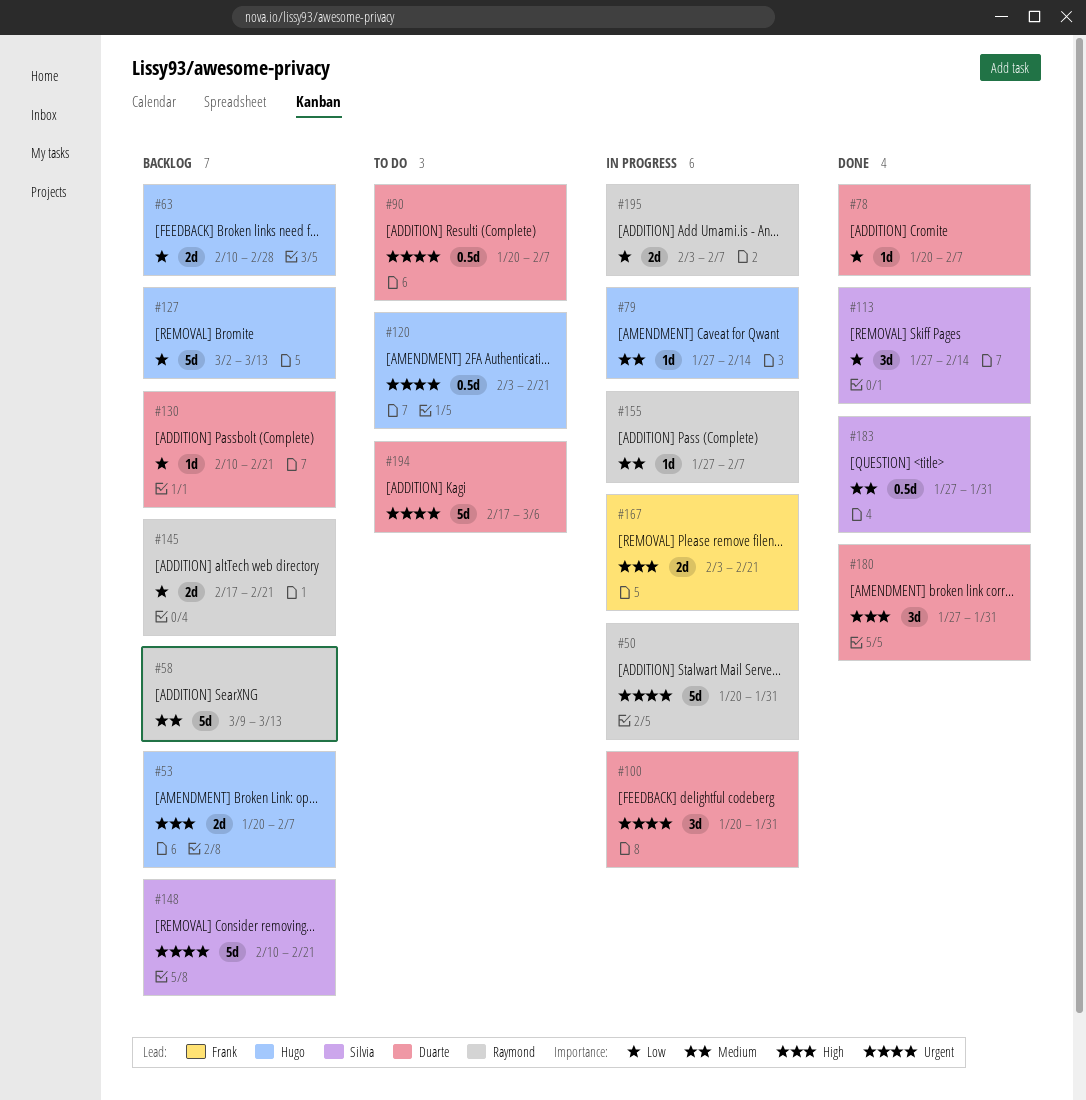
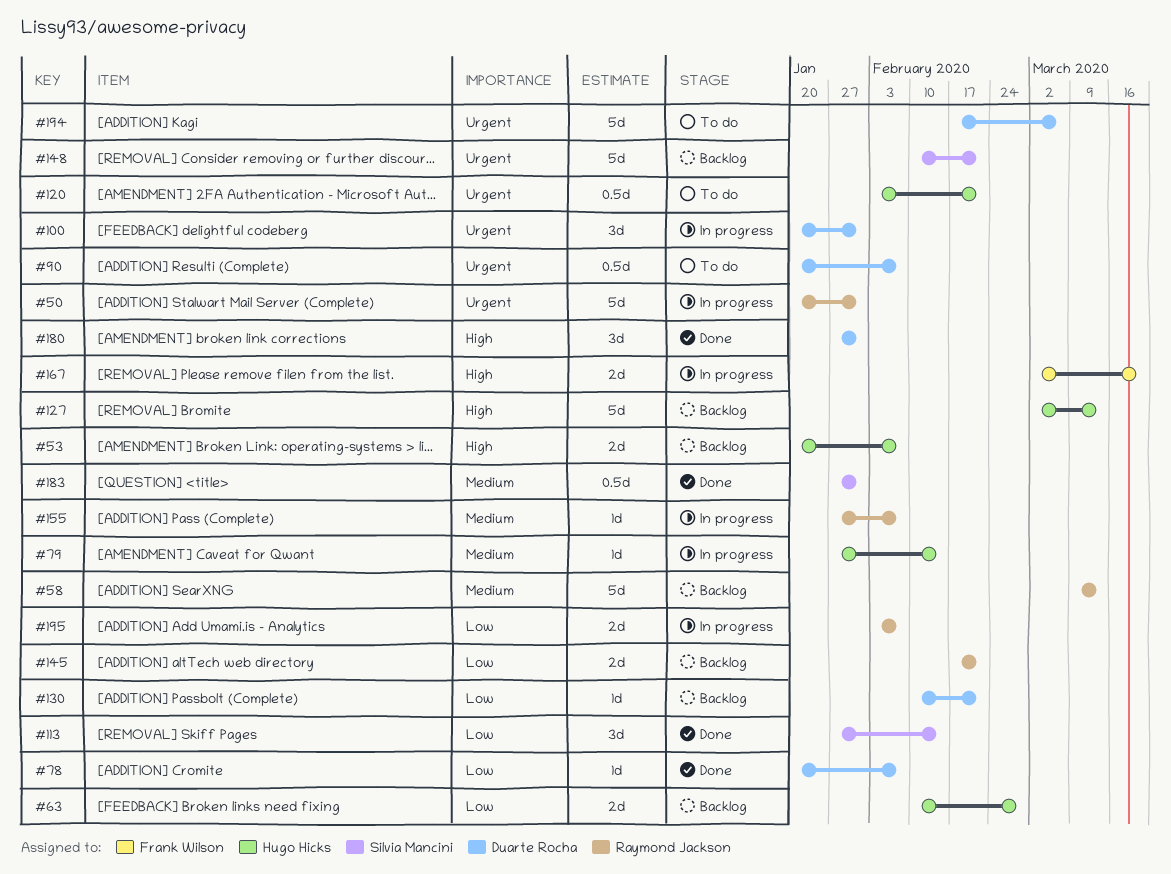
#127, priority: Low -> High
#167, start: Feb 3 -> Mar 2
#167, due: Feb 21 -> Mar 20

